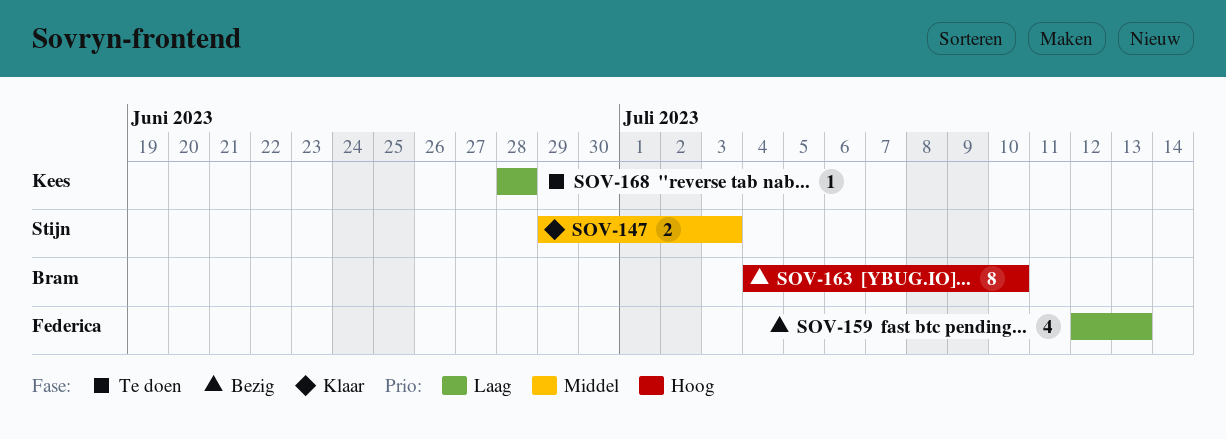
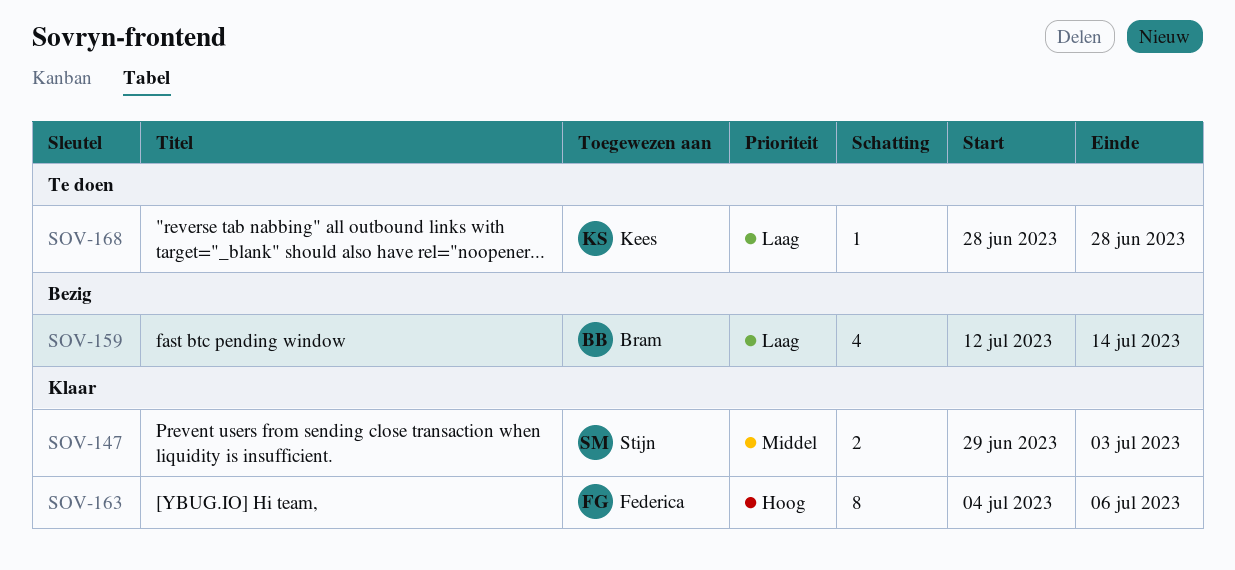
SOV-159, owner: Federica -> Bram
SOV-159, due: Jul 13 -> Jul 14
SOV-163, status: Bezig -> Klaar
SOV-163, owner: Bram -> Federica
SOV-163, due: Jul 10 -> Jul 6

